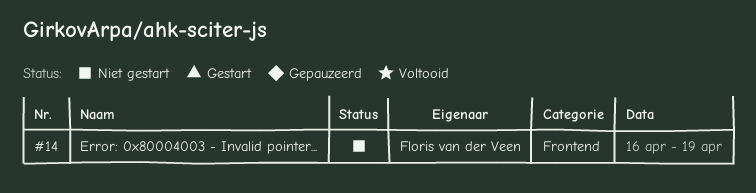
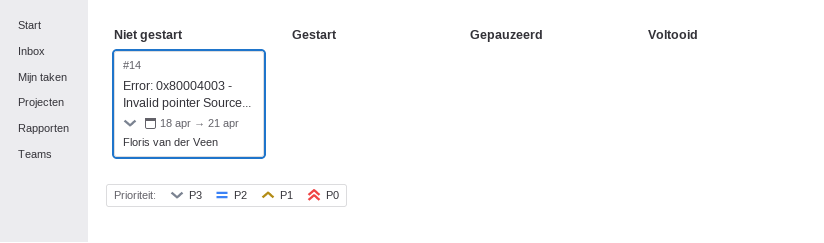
#14, start: Apr 16 -> Apr 18
#14, due: Apr 19 -> Apr 21

